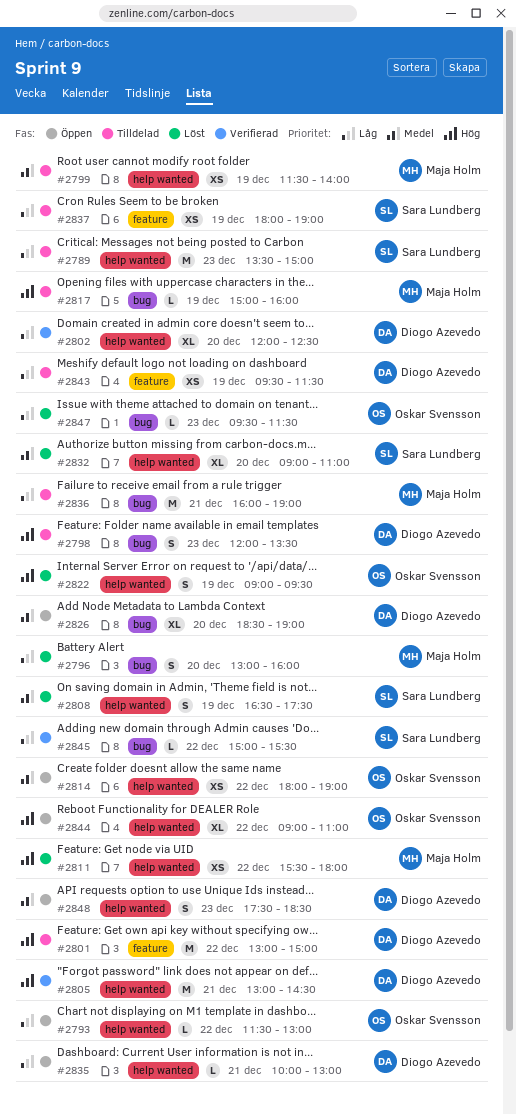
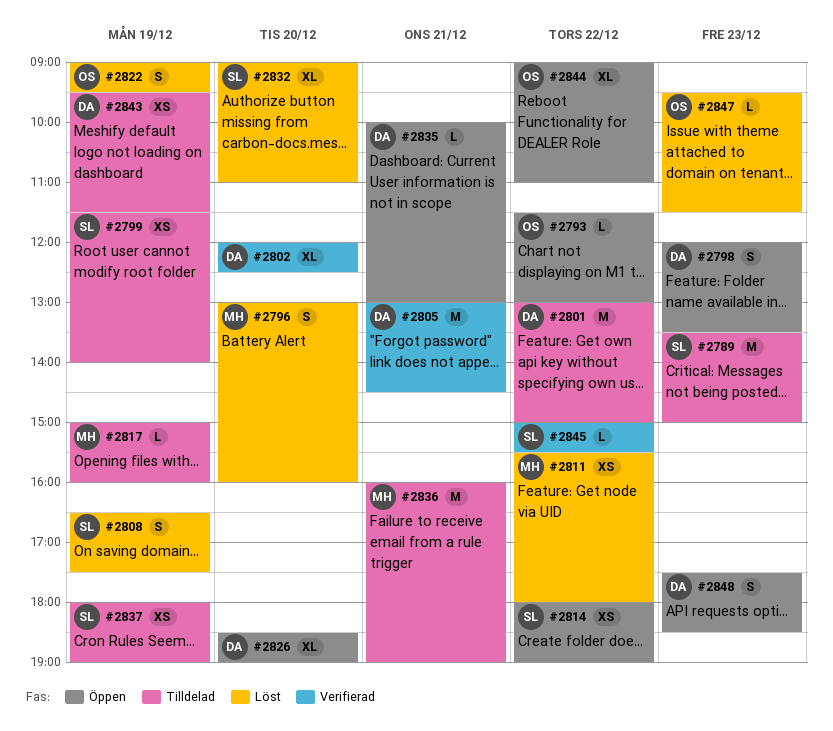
#2798, status: Tilldelad -> Öppen
#2799, owner: Maja Holm -> Sara Lundberg
#2814, owner: Oskar Svensson -> Sara Lundberg

